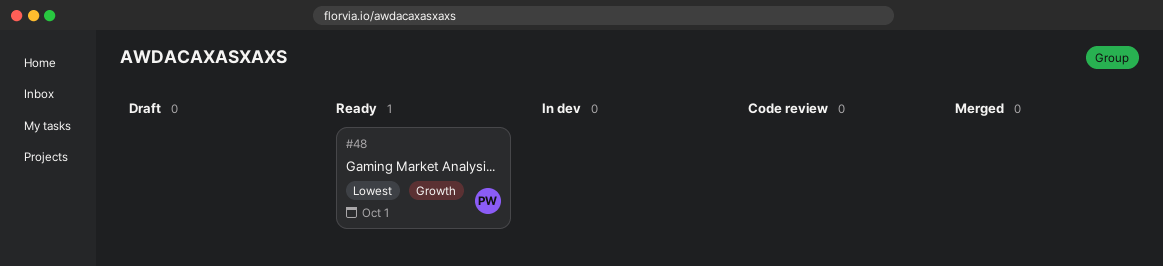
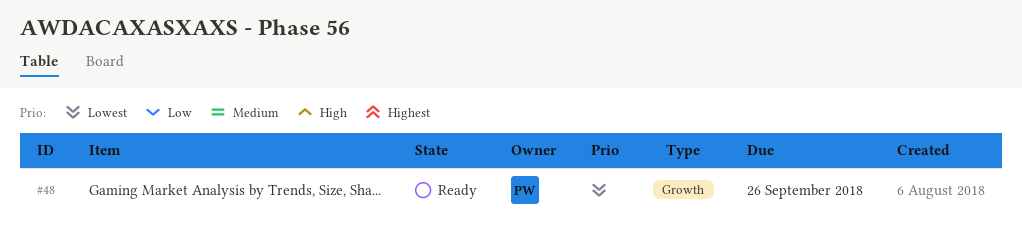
#48, due: Oct 1 -> Sep 26

